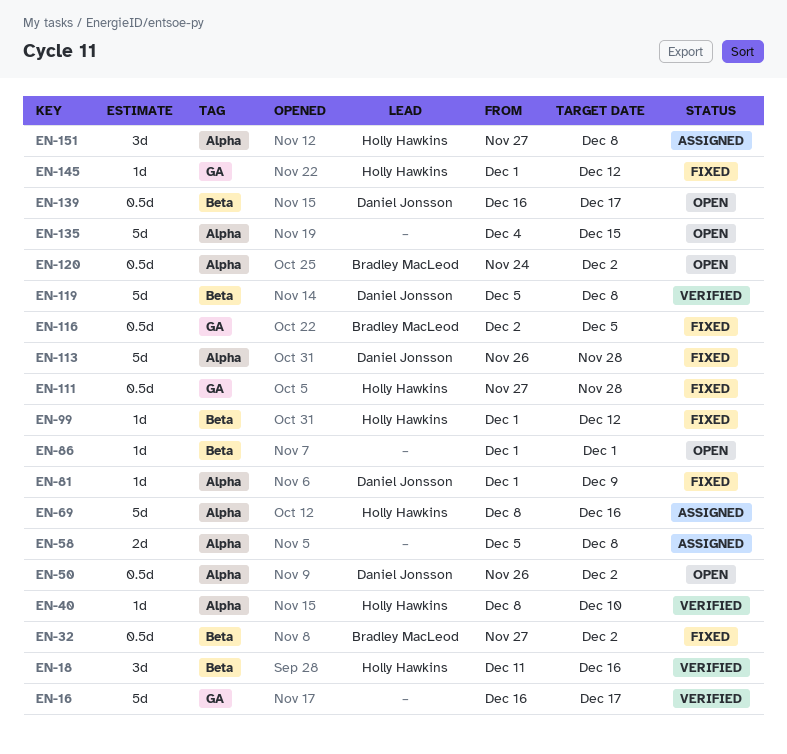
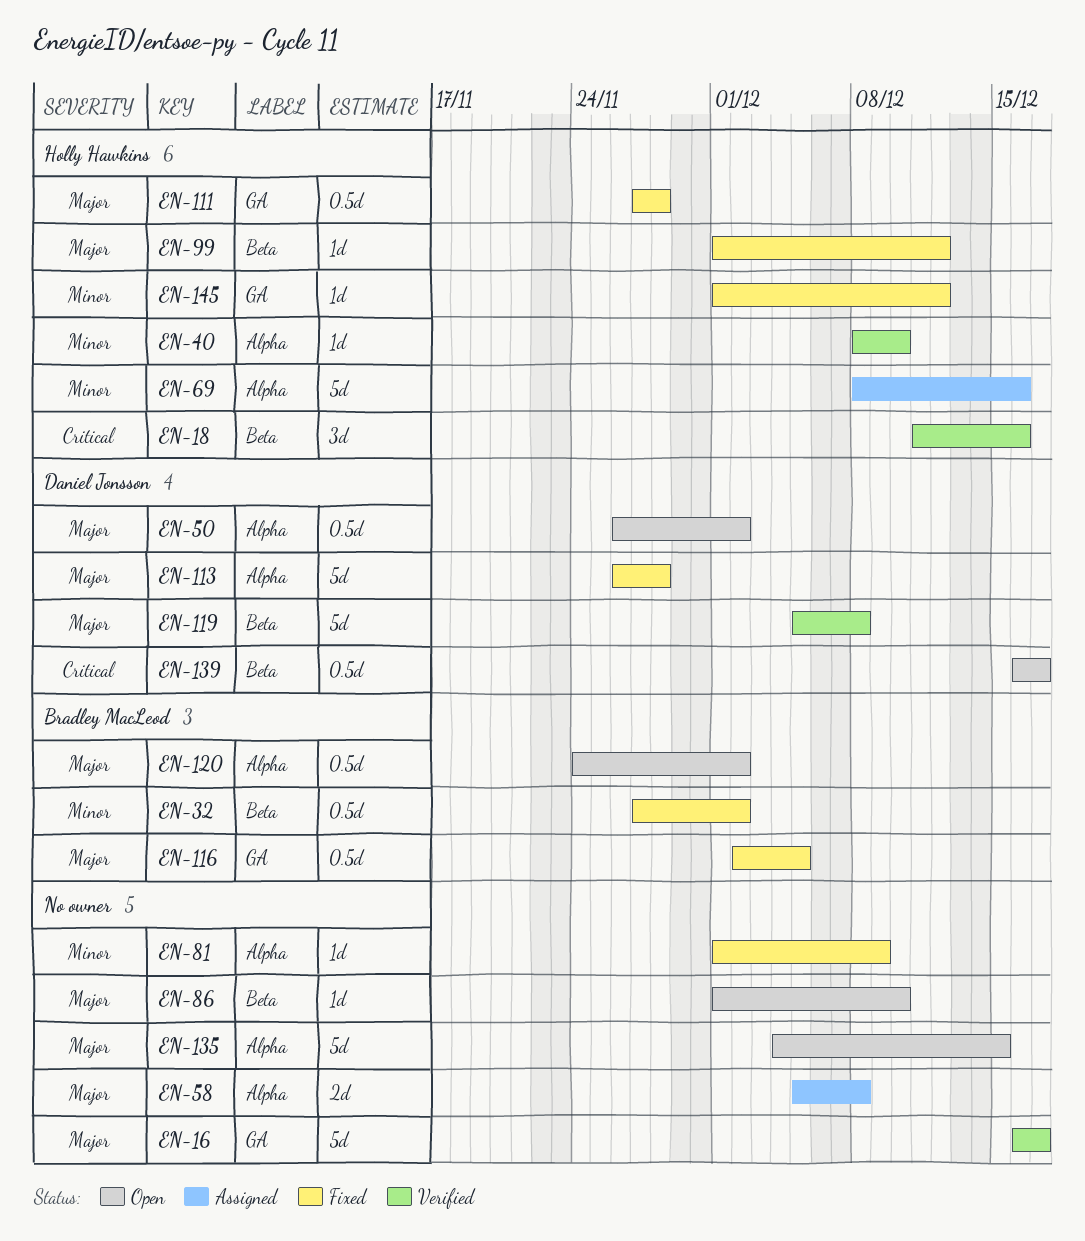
EN-81, owner: Daniel Jonsson -> none
EN-86, due: Dec 1 -> Dec 10
EN-151: present -> none

